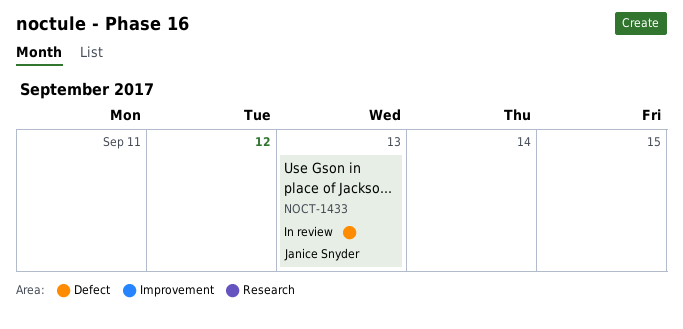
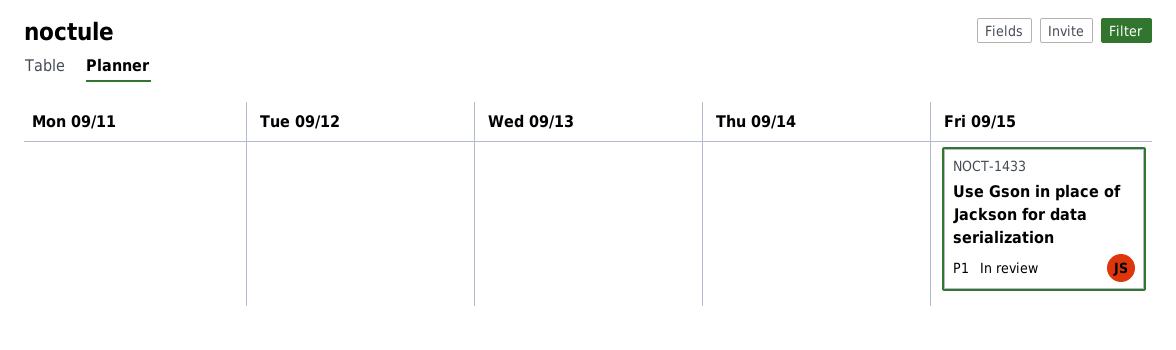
NOCT-1433, due: Sep 13 -> Sep 15

